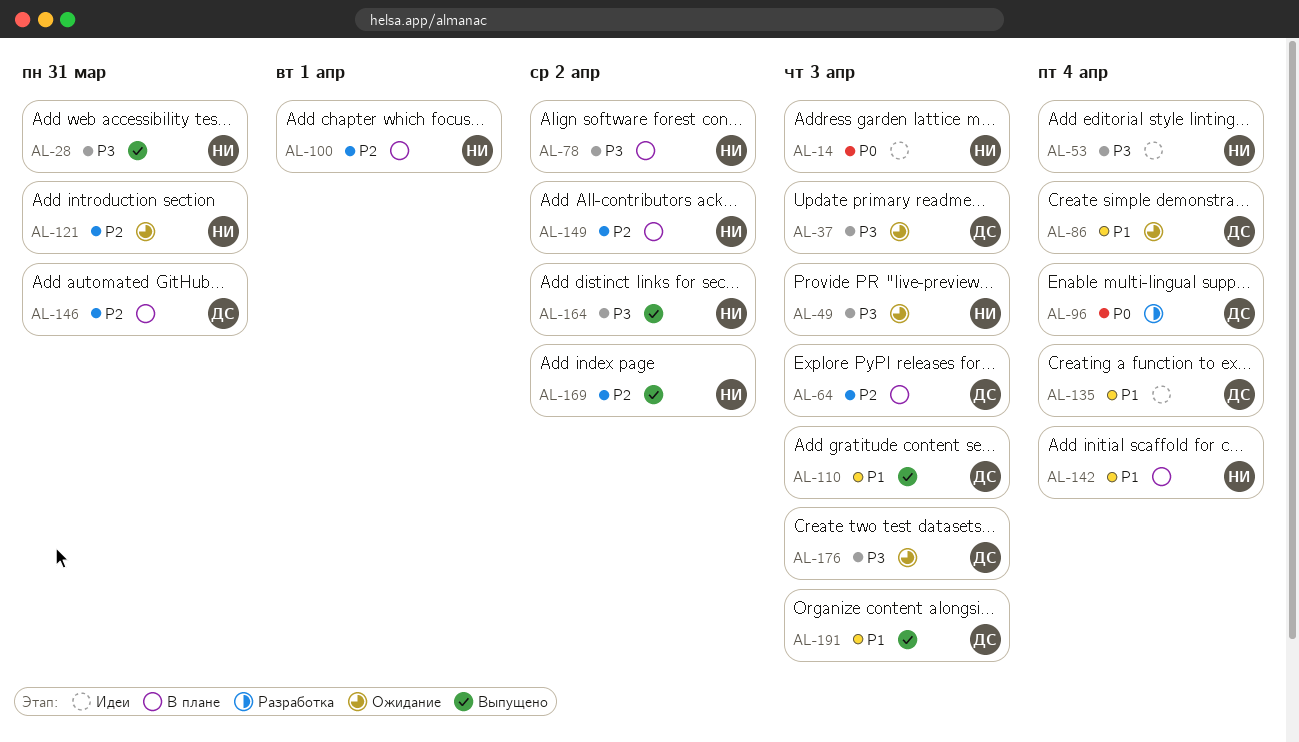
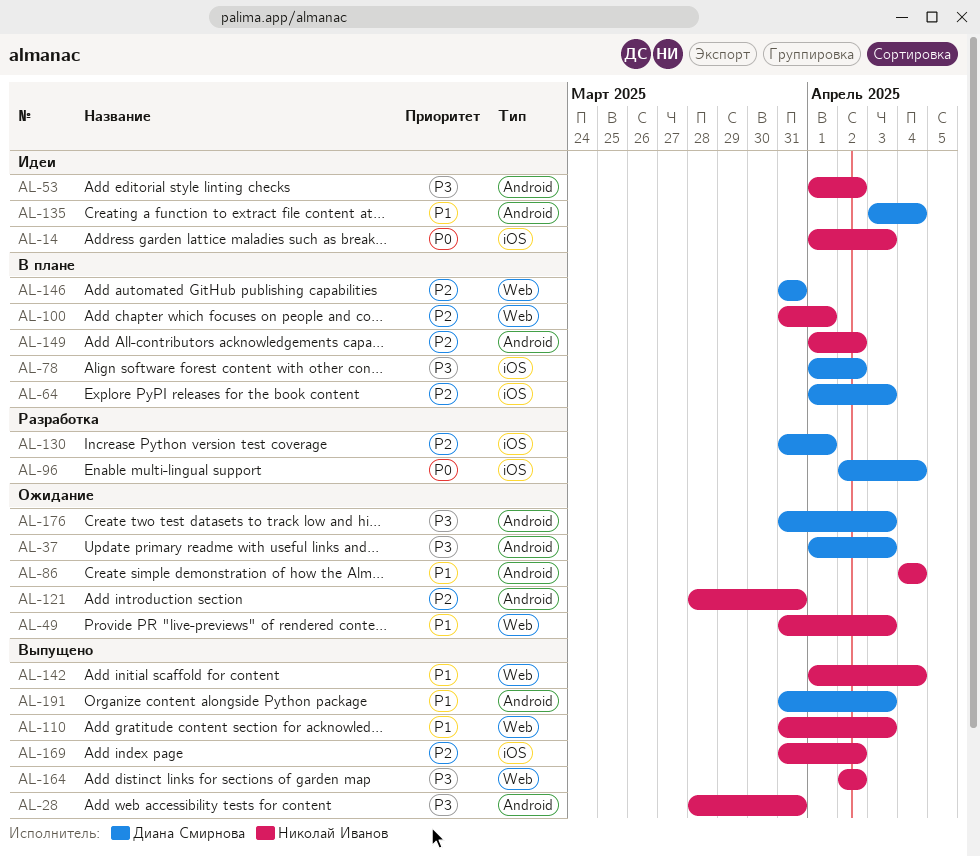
AL-49, priority: P3 -> P1
AL-53, due: Apr 4 -> Apr 2
AL-78, owner: Николай Иванов -> Диана Смирнова
AL-86, owner: Диана Смирнова -> Николай Иванов
AL-110, owner: Диана Смирнова -> Николай Иванов
AL-130: none -> present
AL-142, status: В плане -> Выпущено

